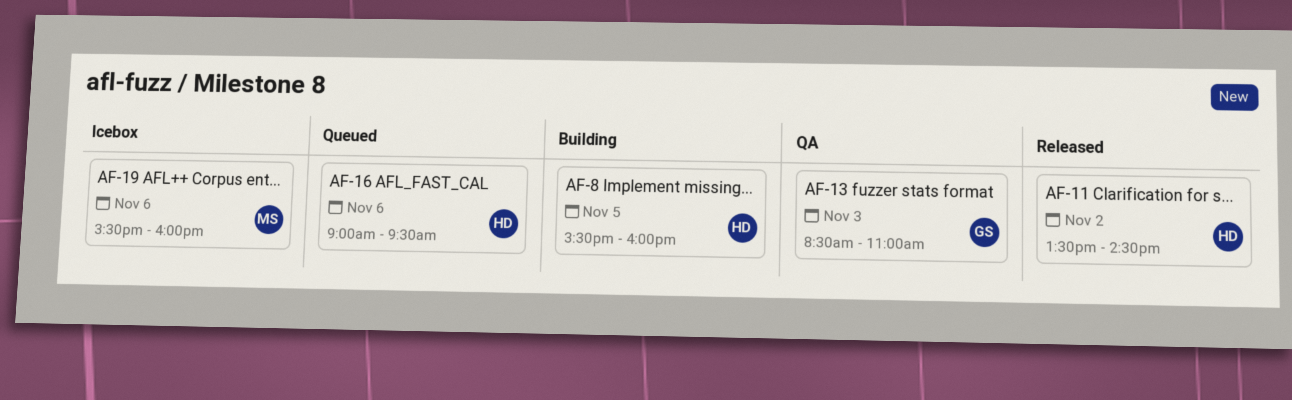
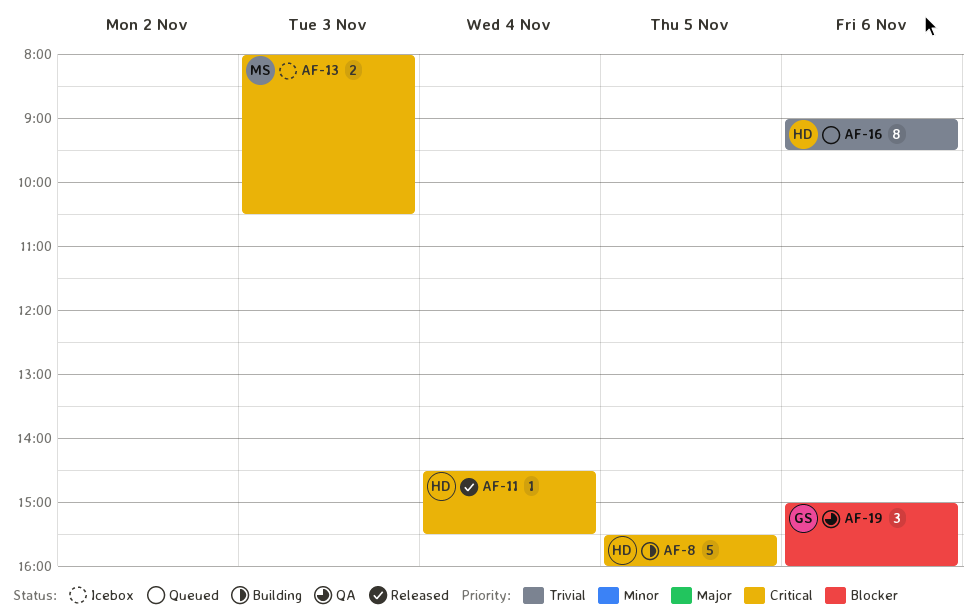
AF-11, day: Nov 2 -> Nov 4
AF-11, begins: 13:30 -> 14:30
AF-11, ends: 14:30 -> 15:30
AF-13, status: QA -> Icebox
AF-13, owner: GS -> MS
AF-13, begins: 08:30 -> 08:00
AF-13, ends: 11:00 -> 10:30
AF-19, status: Icebox -> QA
AF-19, owner: MS -> GS
AF-19, begins: 15:30 -> 15:00

